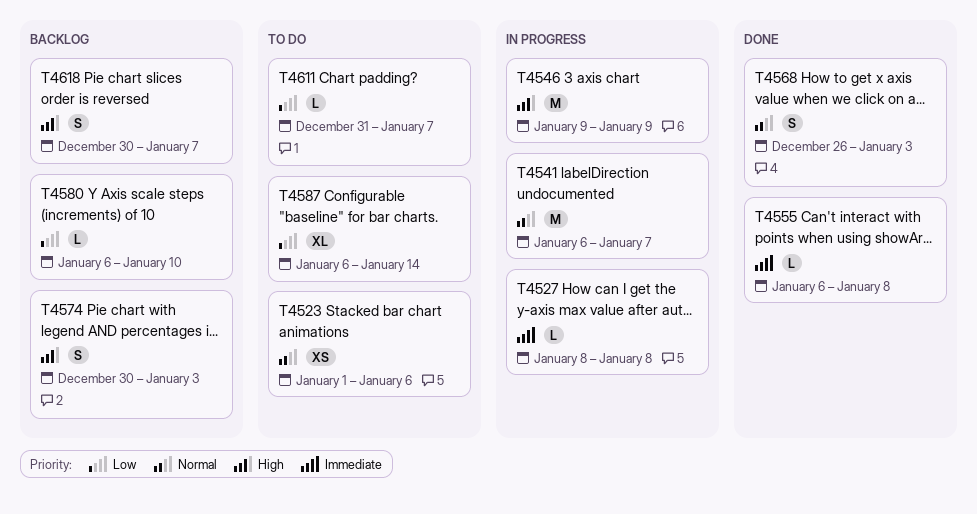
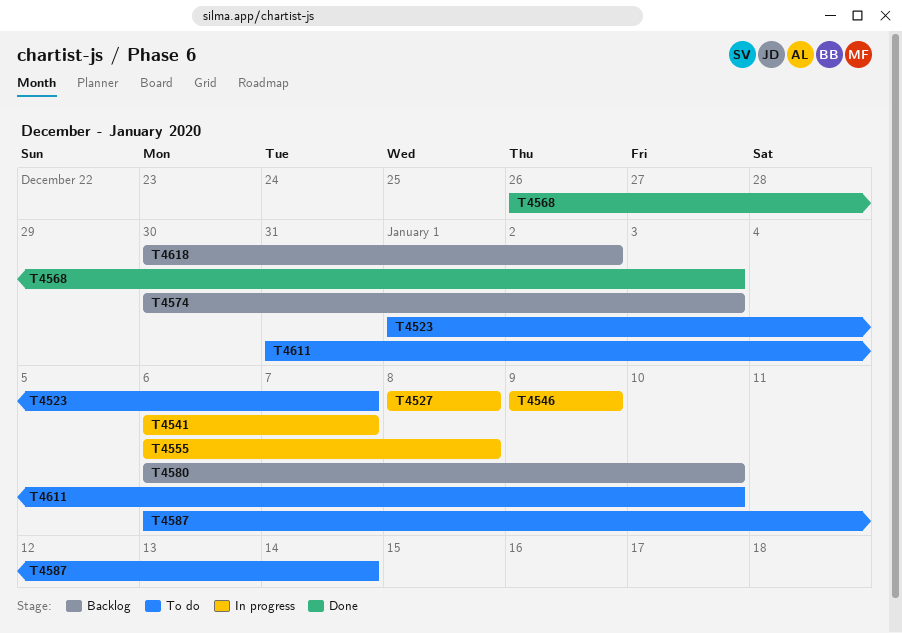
T4523, due: Jan 6 -> Jan 7
T4555, status: Done -> In progress
T4611, due: Jan 7 -> Jan 10
T4618, due: Jan 7 -> Jan 2

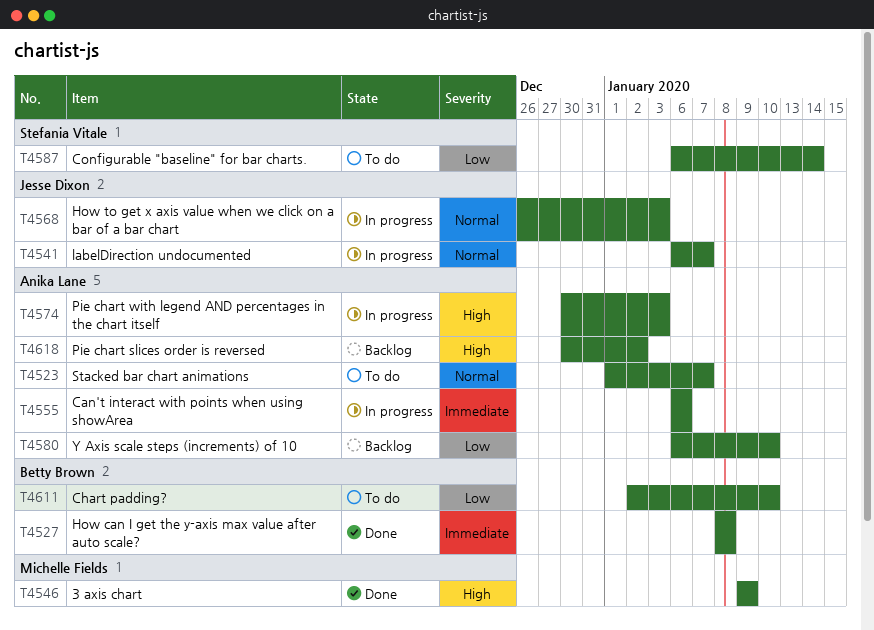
T4527, status: In progress -> Done
T4546, status: In progress -> Done
T4555, due: Jan 8 -> Jan 6
T4568, status: Done -> In progress
T4574, status: Backlog -> In progress
T4611, start: Dec 31 -> Jan 2

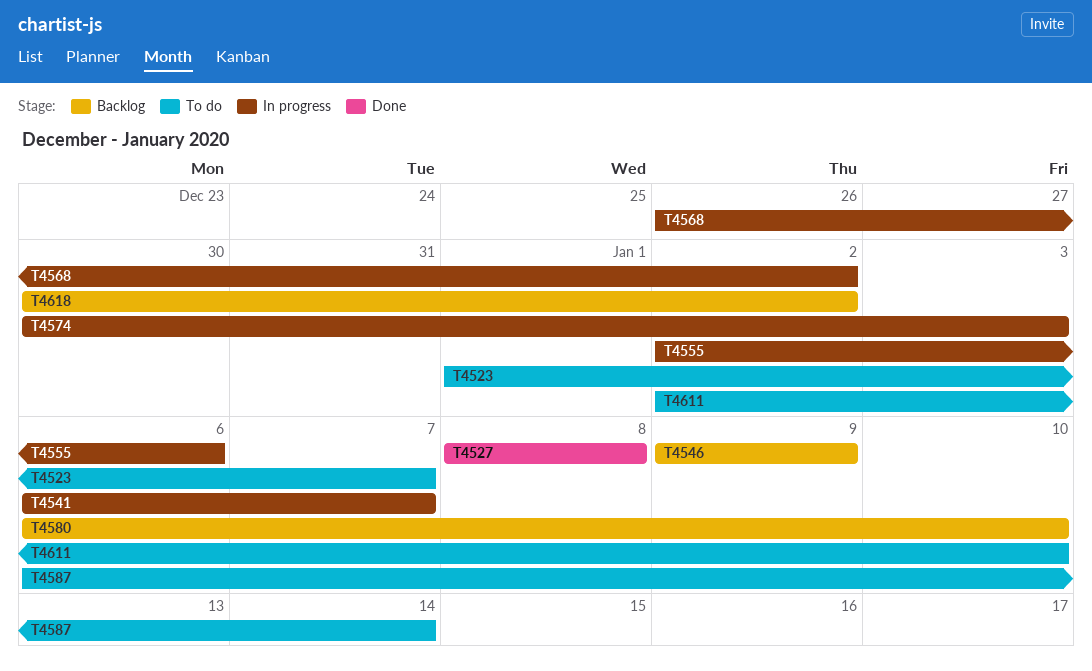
T4546, status: Done -> Backlog
T4555, start: Jan 6 -> Jan 2
T4568, due: Jan 3 -> Jan 2

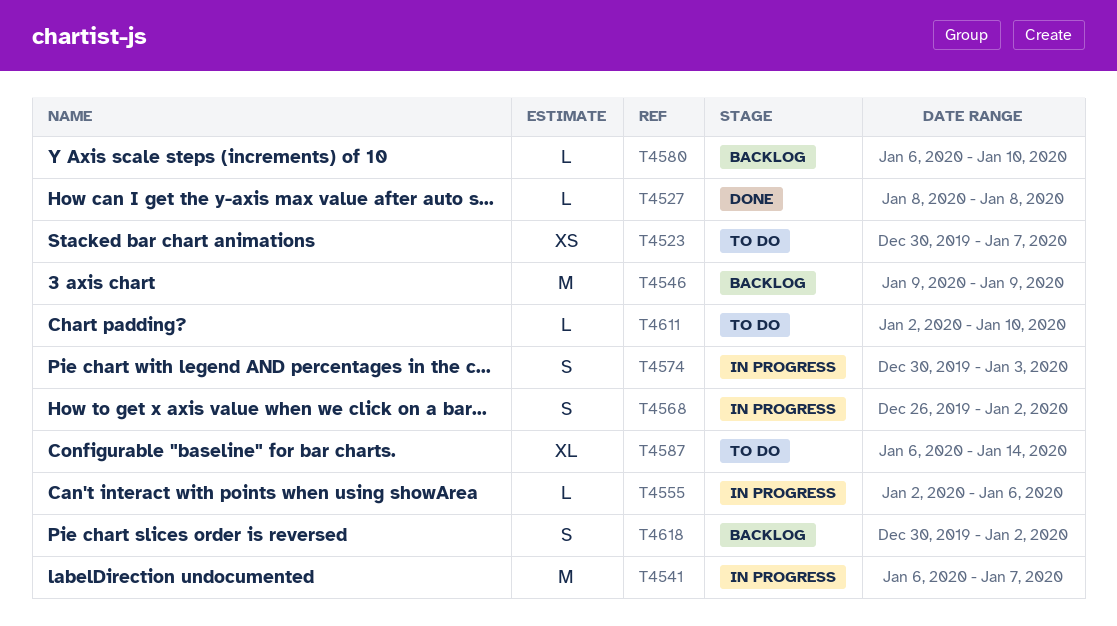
T4523, start: Jan 1 -> Dec 30

